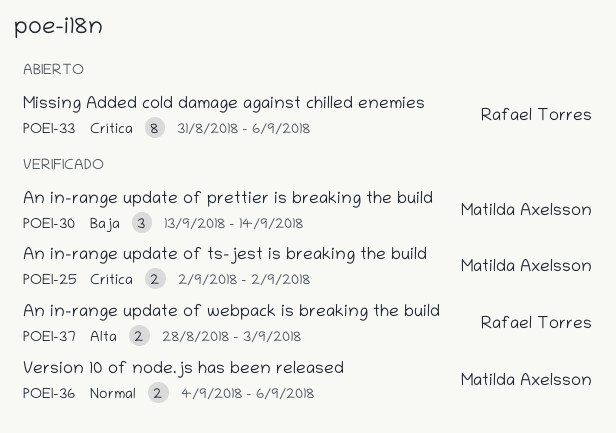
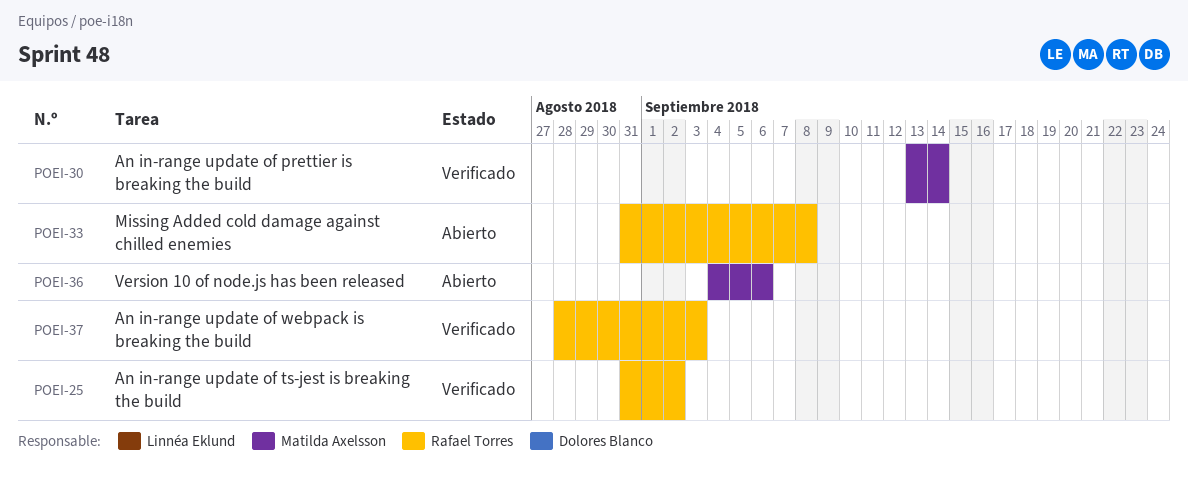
POEI-25, owner: Matilda Axelsson -> Rafael Torres
POEI-25, start: Sep 2 -> Aug 31
POEI-33, due: Sep 6 -> Sep 8
POEI-36, status: Verificado -> Abierto

